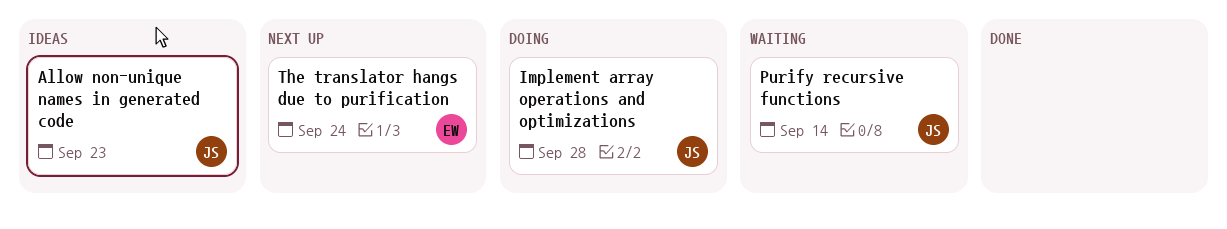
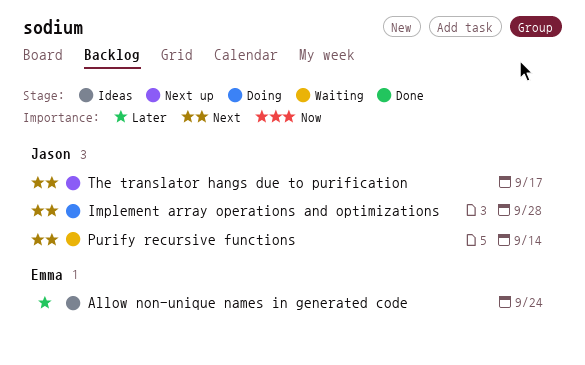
Allow non-unique names in generated code, owner: Jason -> Emma
Allow non-unique names in generated code, due: Sep 23 -> Sep 24
The translator hangs due to purification, owner: Emma -> Jason
The translator hangs due to purification, due: Sep 24 -> Sep 17

